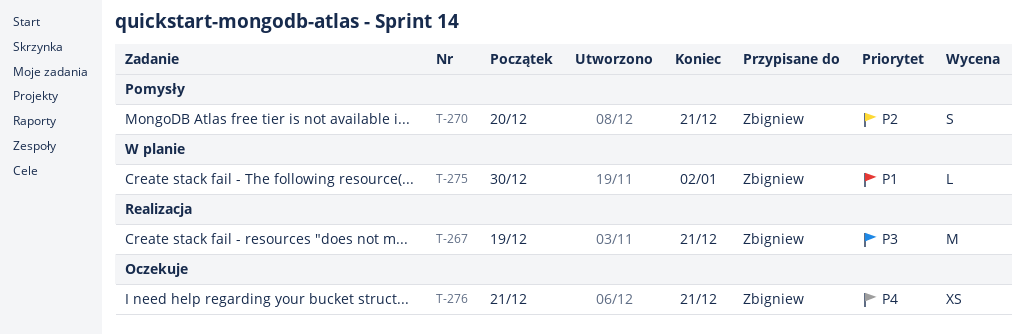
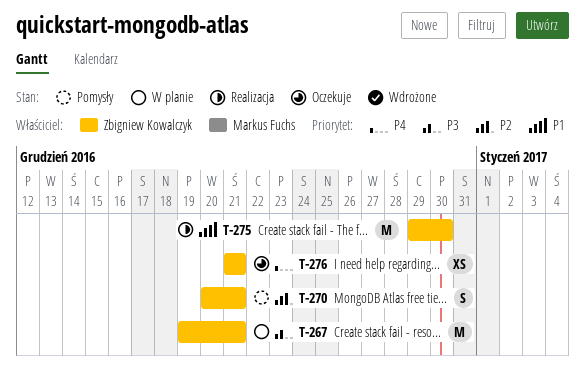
T-267, status: Realizacja -> W planie
T-275, status: W planie -> Realizacja
T-275, estimate: L -> M
T-275, start: Dec 30 -> Dec 29
T-275, due: Jan 2 -> Dec 30

